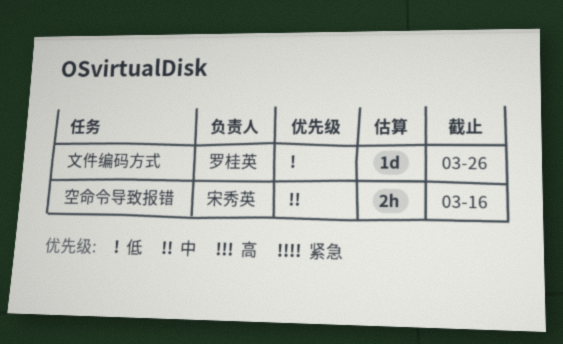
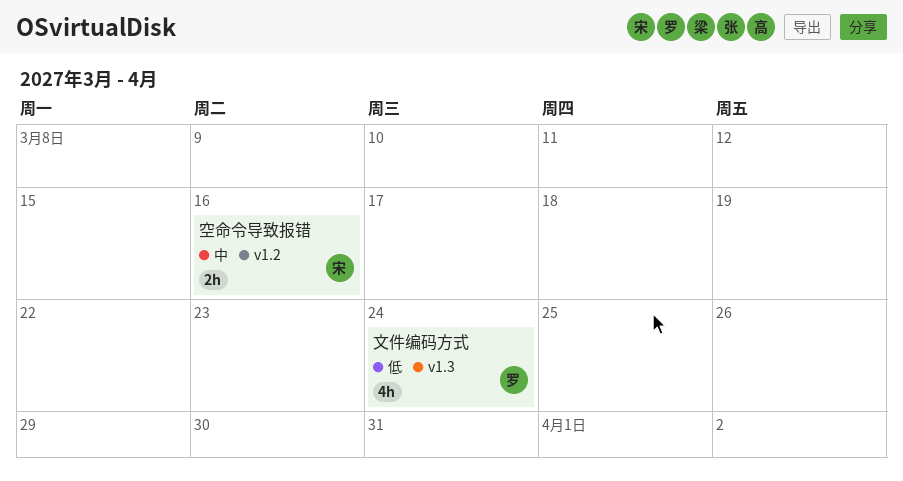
文件编码方式, estimate: 1d -> 4h
文件编码方式, due: Mar 26 -> Mar 24

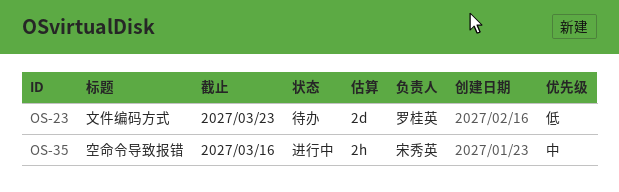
文件编码方式, estimate: 4h -> 2d
文件编码方式, due: Mar 24 -> Mar 23

